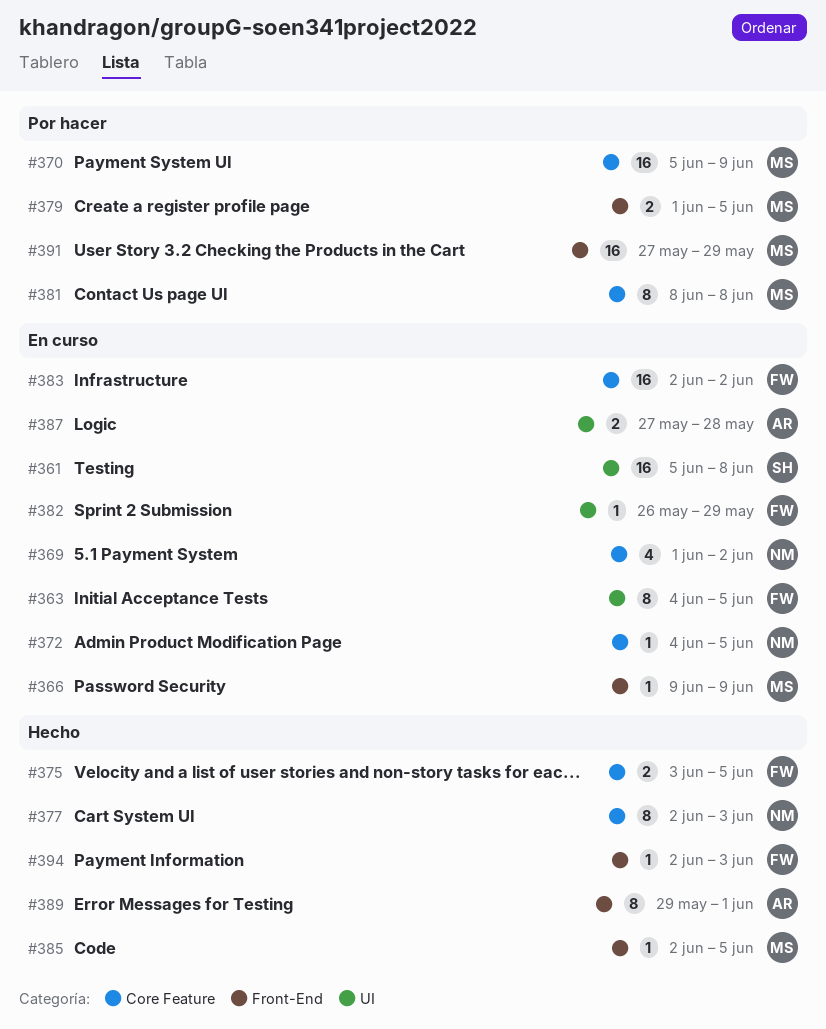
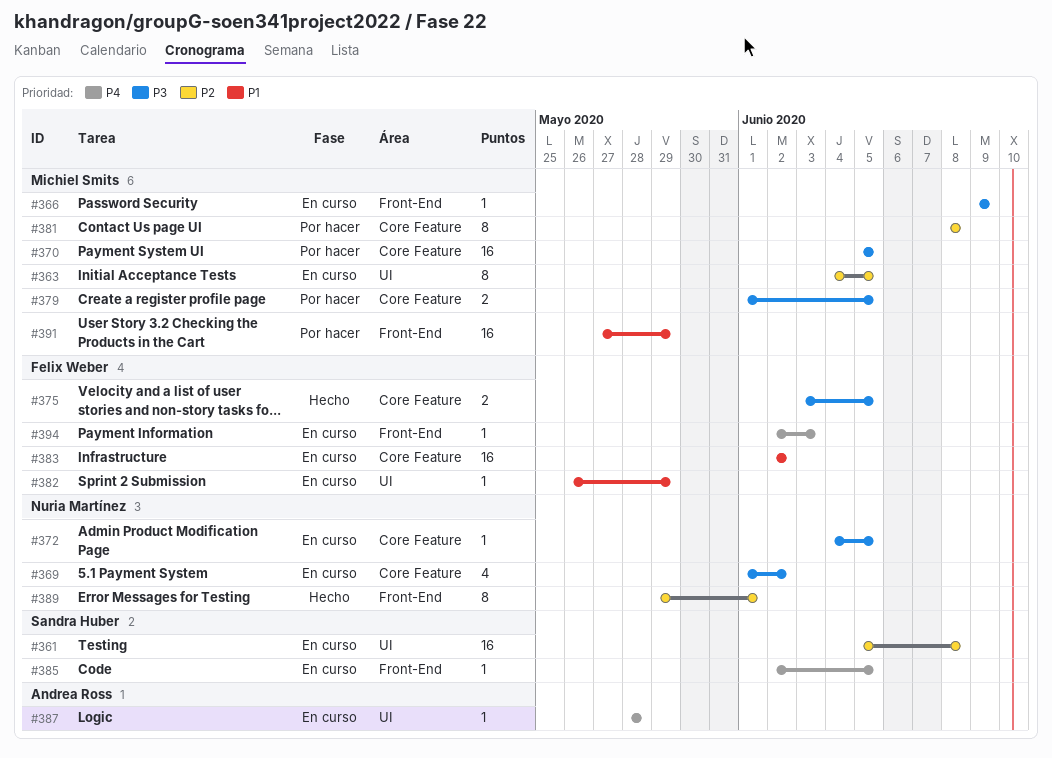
#363, owner: Felix Weber -> Michiel Smits
#370, due: Jun 9 -> Jun 5
#377: present -> none
#379, label: Front-End -> Core Feature
#385, status: Hecho -> En curso
#385, owner: Michiel Smits -> Sandra Huber
#387, estimate: 2 -> 1
#387, start: May 27 -> May 28
#389, owner: Andrea Ross -> Nuria Martínez
#394, status: Hecho -> En curso

